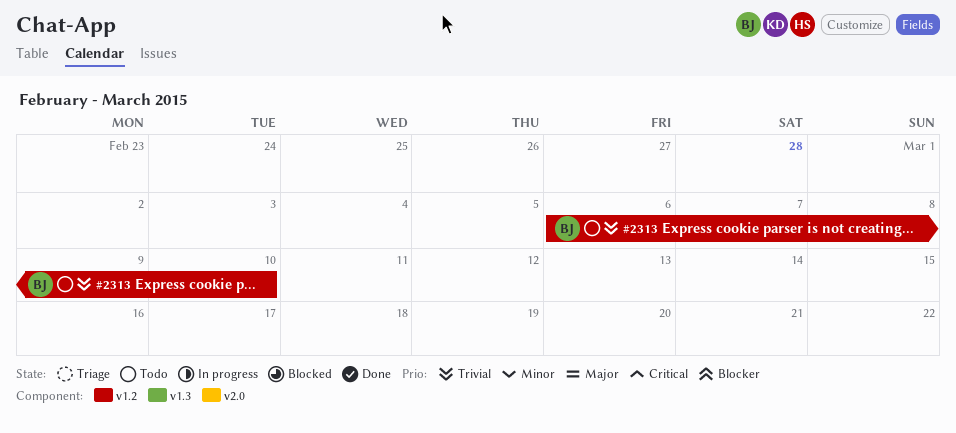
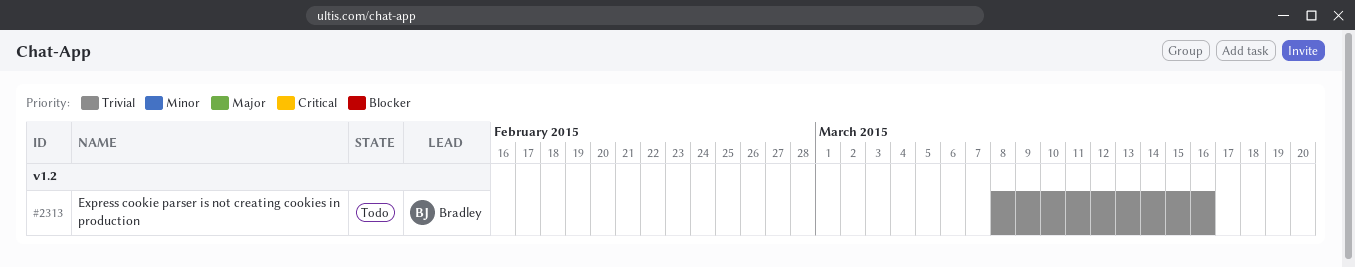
#2313, start: Mar 6 -> Mar 8
#2313, due: Mar 10 -> Mar 16

